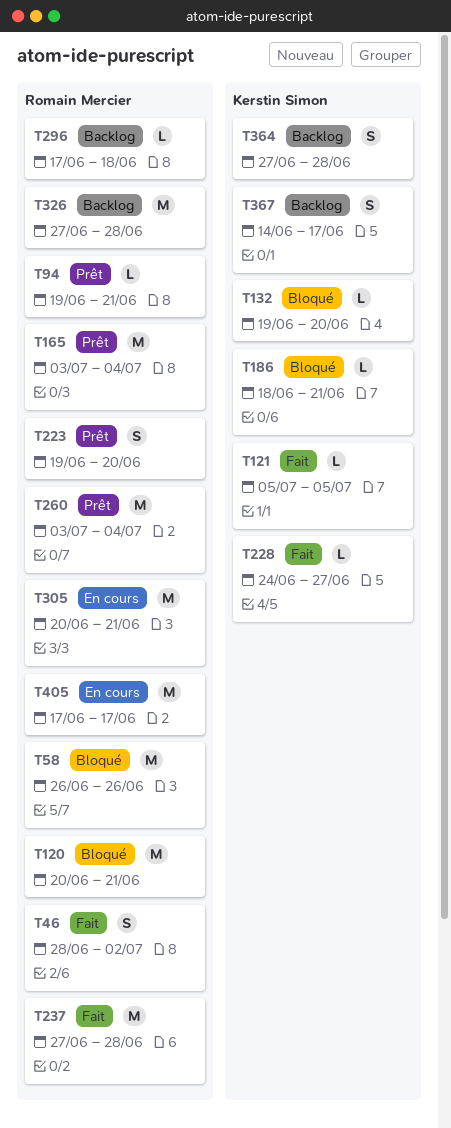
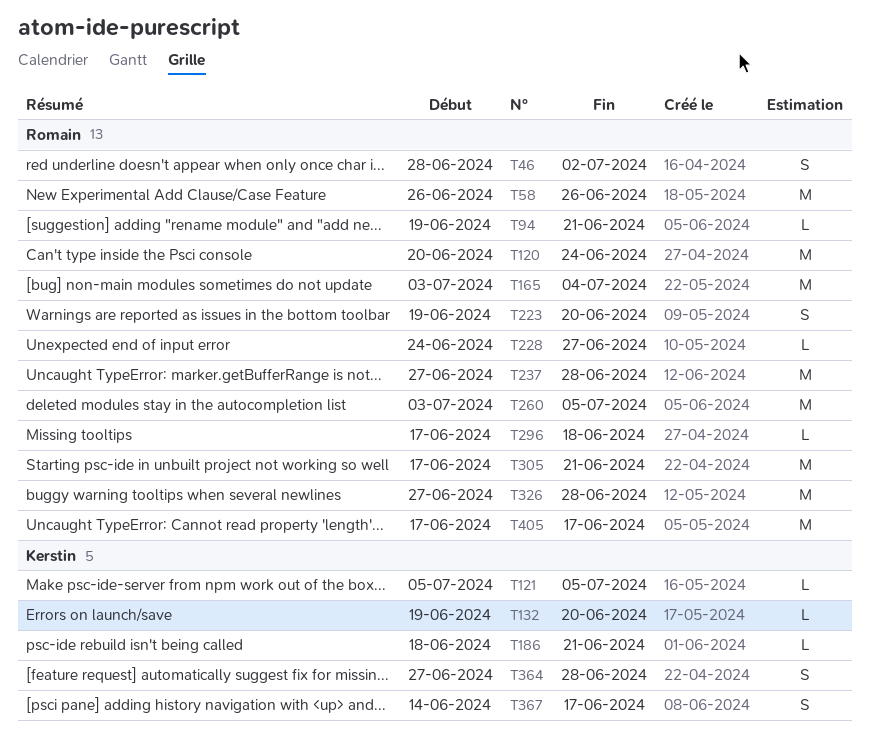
T120, due: Jun 21 -> Jun 24
T228, owner: Kerstin Simon -> Romain Mercier
T260, due: Jul 4 -> Jul 5
T305, start: Jun 20 -> Jun 17

